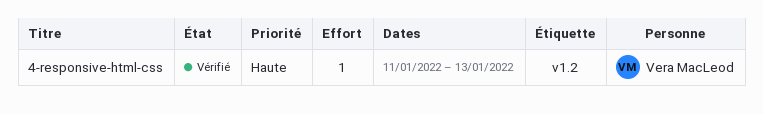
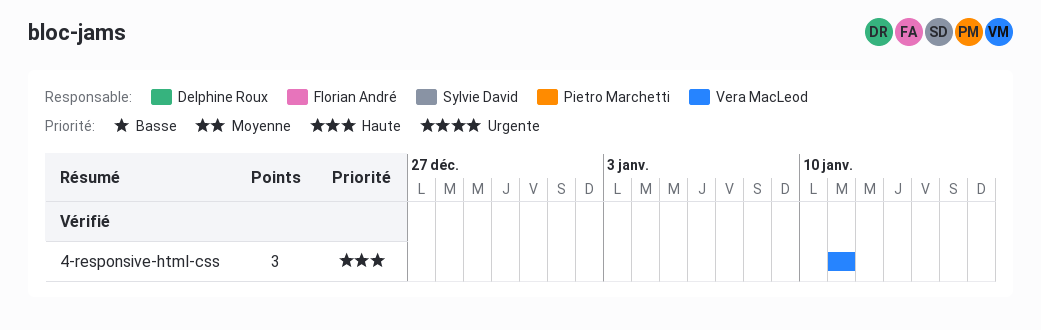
4-responsive-html-css, estimate: 1 -> 3
4-responsive-html-css, due: Jan 13 -> Jan 11

